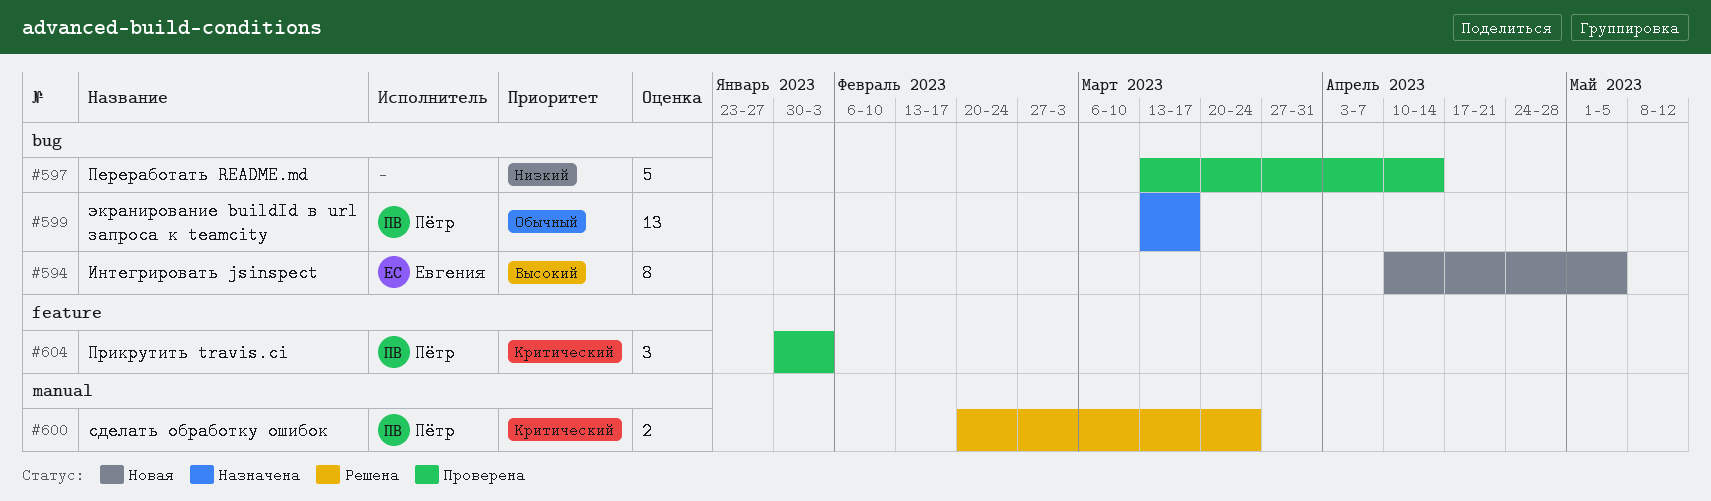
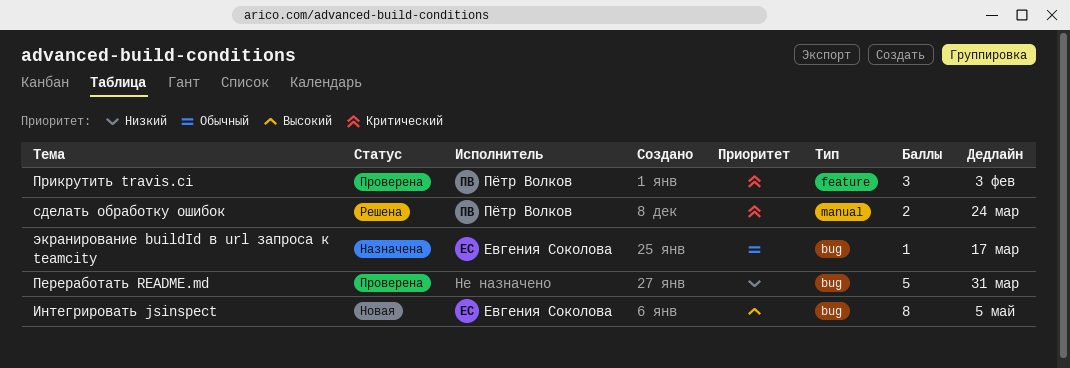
Переработать README.md, due: Apr 14 -> Mar 31
экранирование buildId в url запроса к teamcity, owner: Пётр Волков -> Евгения Соколова
экранирование buildId в url запроса к teamcity, estimate: 13 -> 1

